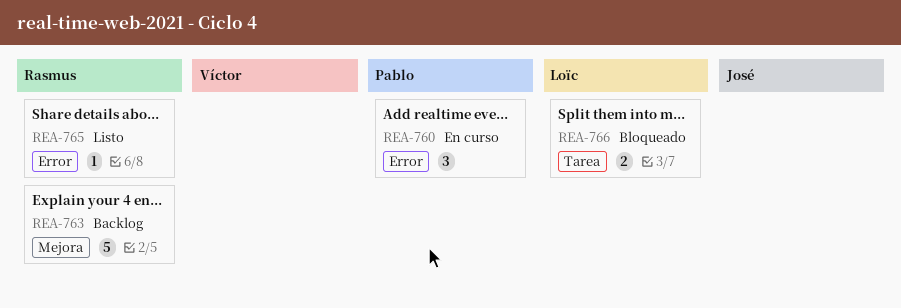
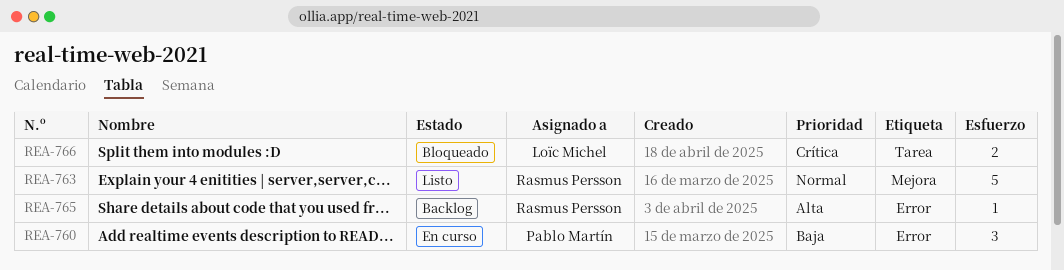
REA-763, status: Backlog -> Listo
REA-765, status: Listo -> Backlog

